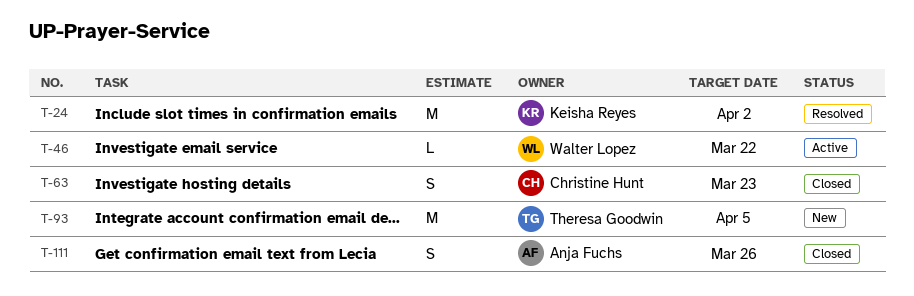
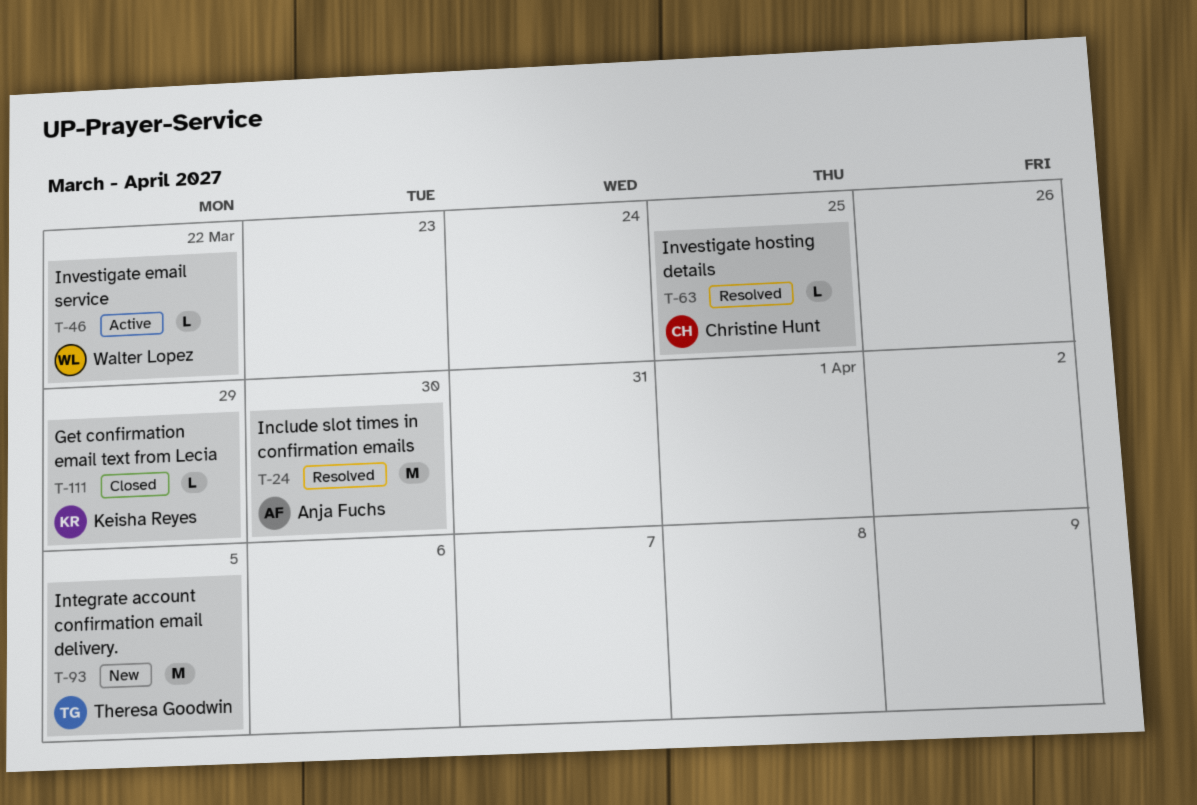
T-24, owner: Keisha Reyes -> Anja Fuchs
T-24, due: Apr 2 -> Mar 30
T-63, status: Closed -> Resolved
T-63, estimate: S -> L
T-63, due: Mar 23 -> Mar 25
T-111, owner: Anja Fuchs -> Keisha Reyes
T-111, estimate: S -> L
T-111, due: Mar 26 -> Mar 29

